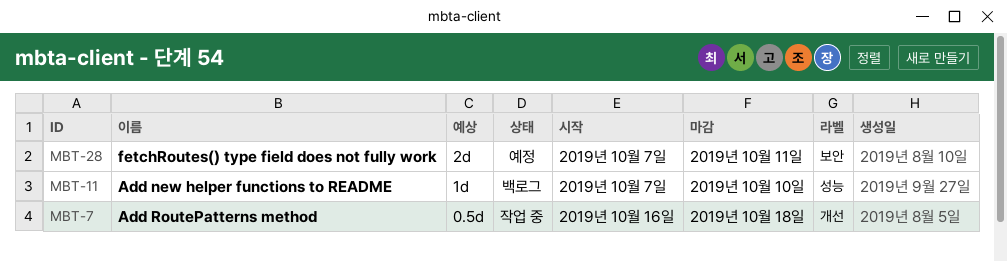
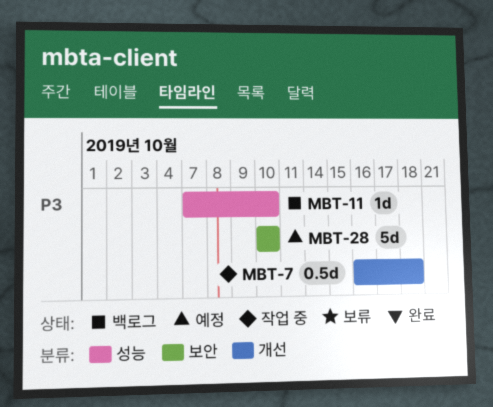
MBT-28, estimate: 2d -> 5d
MBT-28, start: Oct 7 -> Oct 10
MBT-28, due: Oct 11 -> Oct 10

